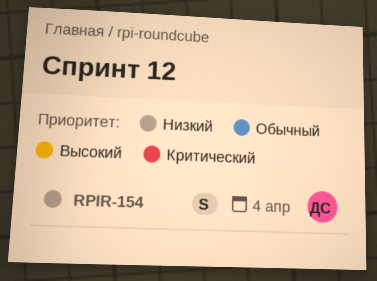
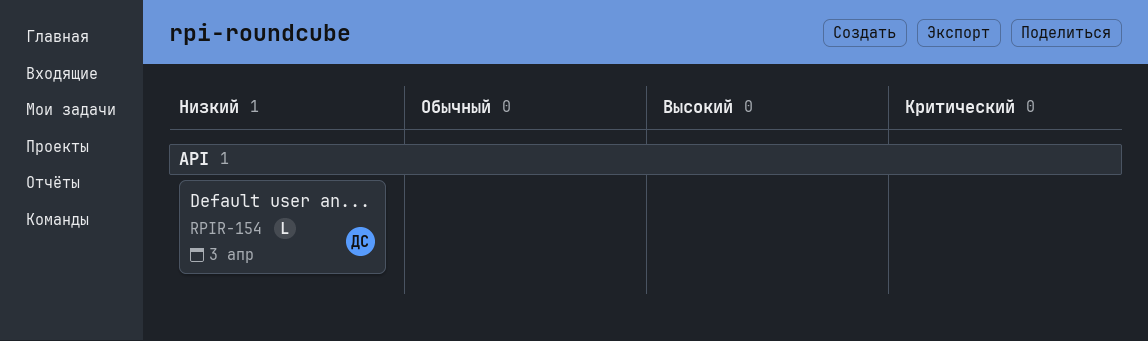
RPIR-154, estimate: S -> L
RPIR-154, due: Apr 4 -> Apr 3

